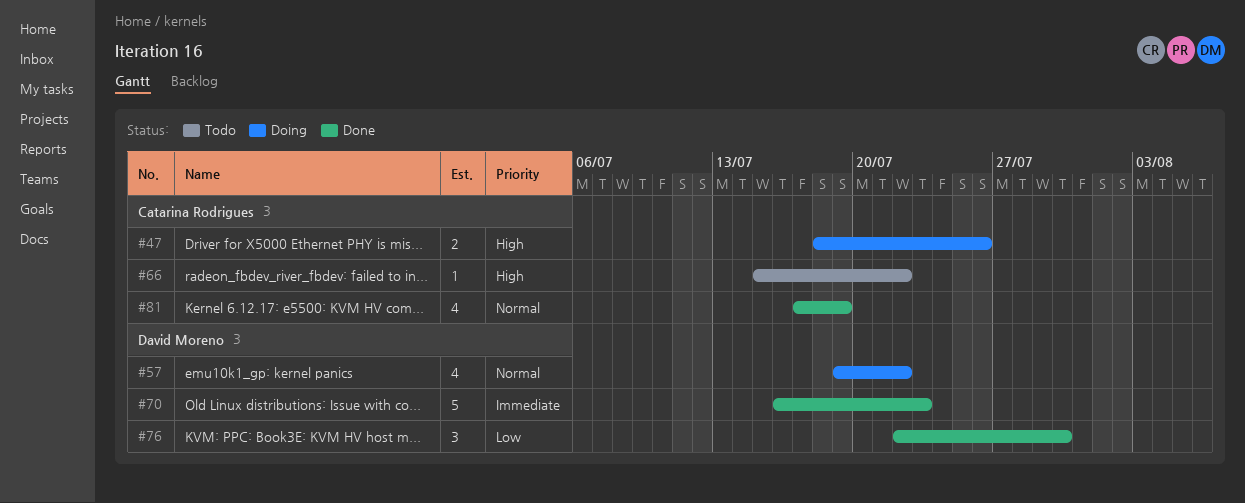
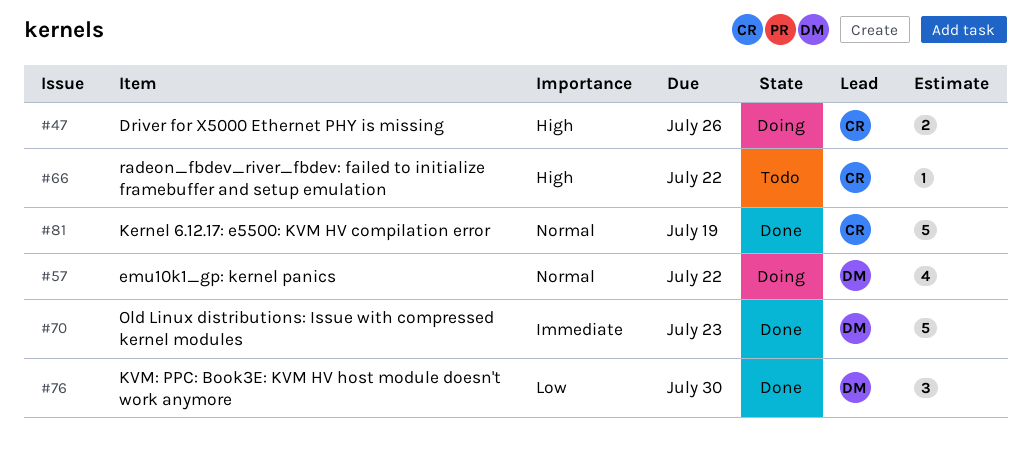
#81, estimate: 4 -> 5

